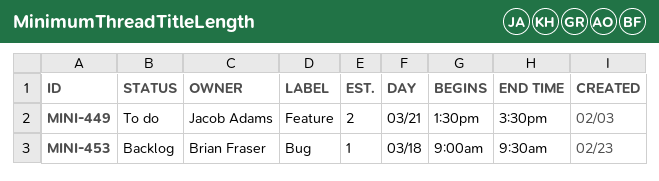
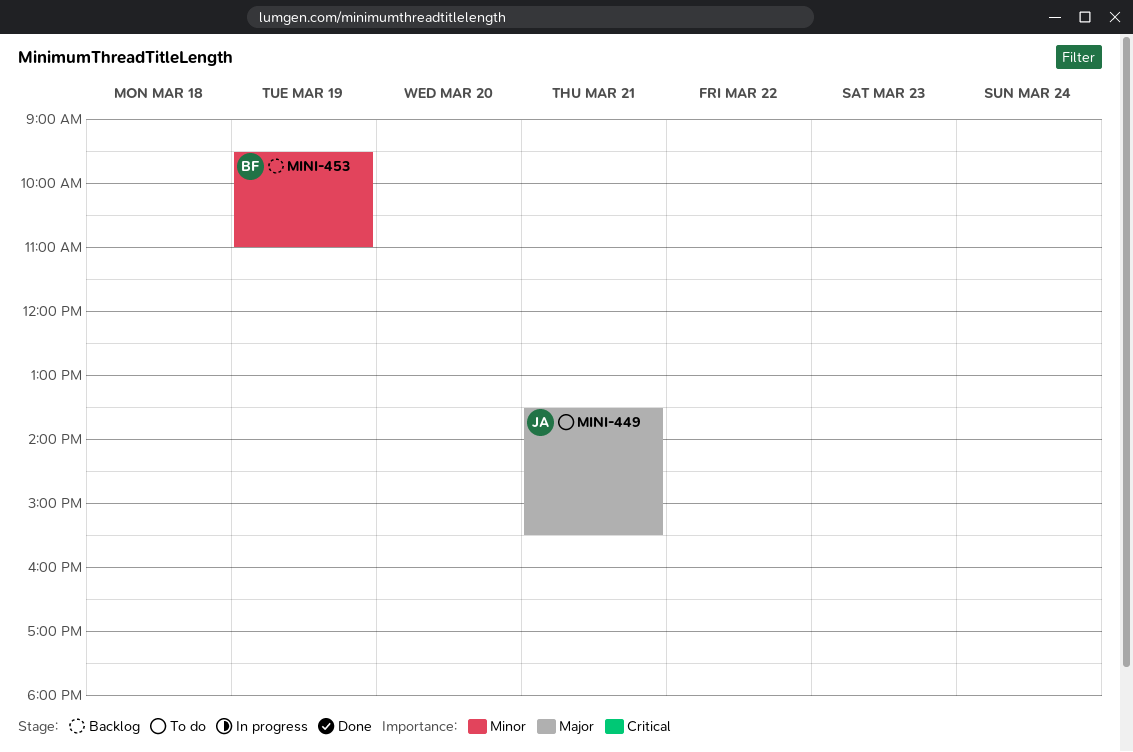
MINI-453, day: Mar 18 -> Mar 19
MINI-453, begins: 09:00 -> 09:30
MINI-453, ends: 09:30 -> 11:00

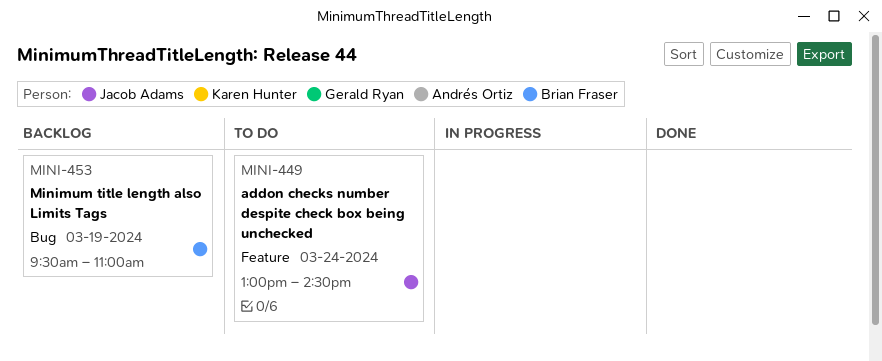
MINI-449, day: Mar 21 -> Mar 24
MINI-449, begins: 13:30 -> 13:00
MINI-449, ends: 15:30 -> 14:30

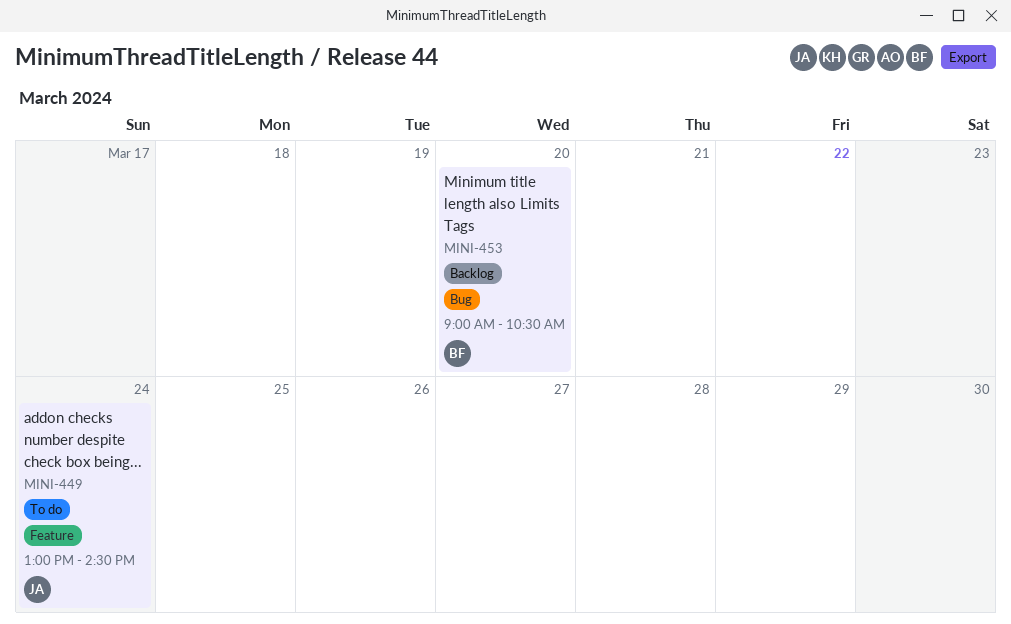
MINI-453, day: Mar 19 -> Mar 20
MINI-453, begins: 09:30 -> 09:00
MINI-453, ends: 11:00 -> 10:30

